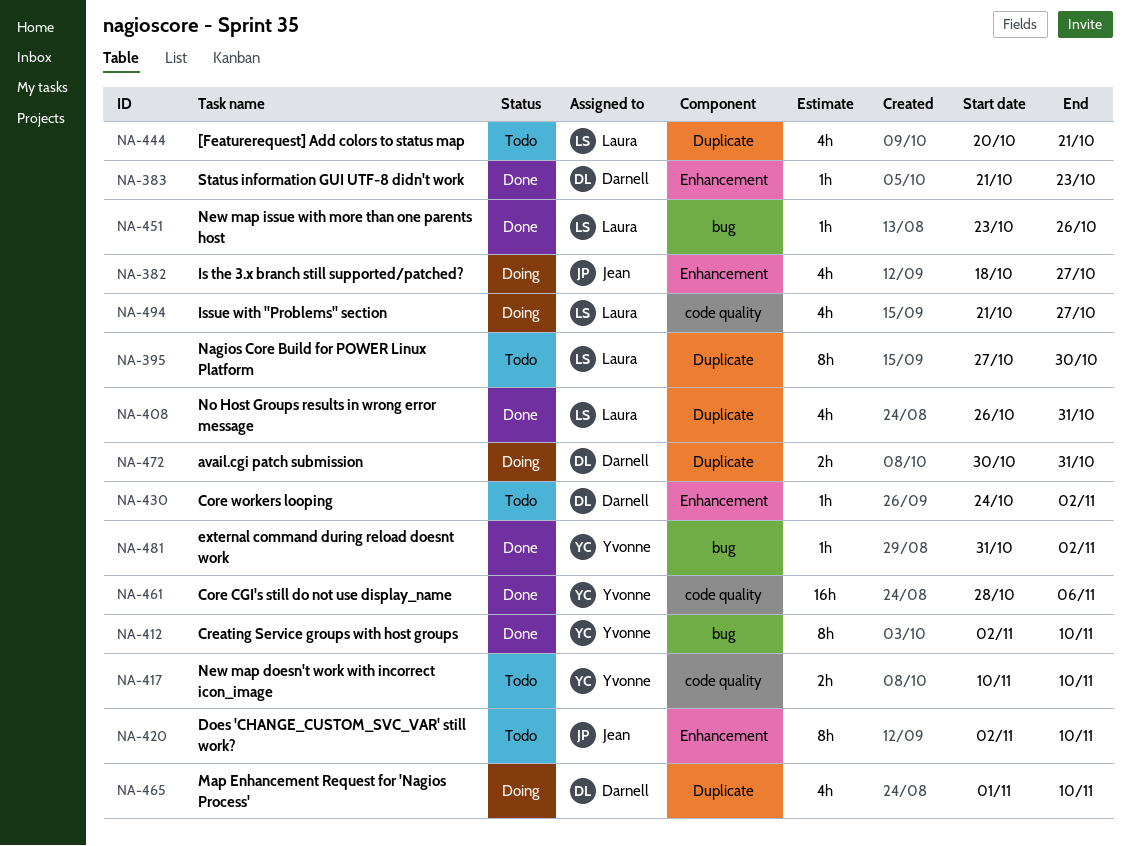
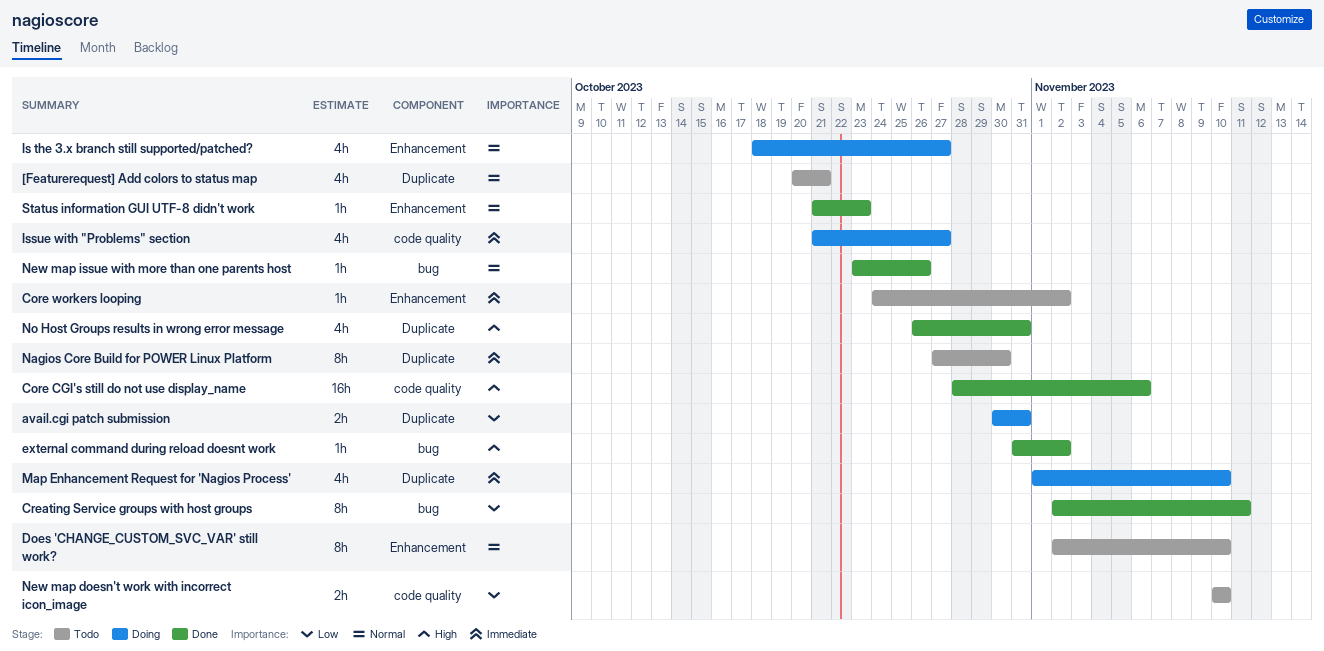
Creating Service groups with host groups, due: Nov 10 -> Nov 11

